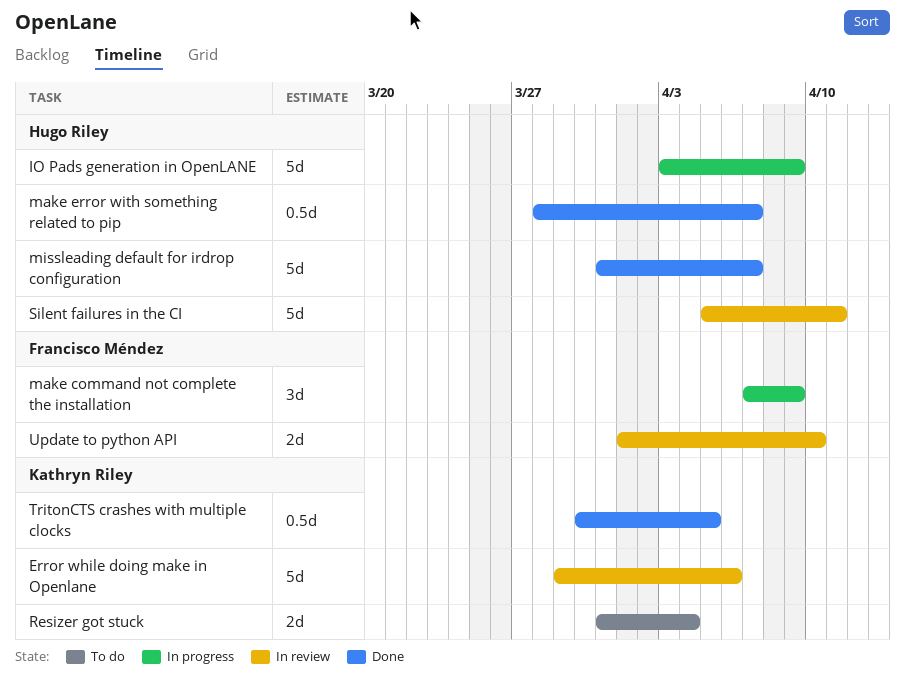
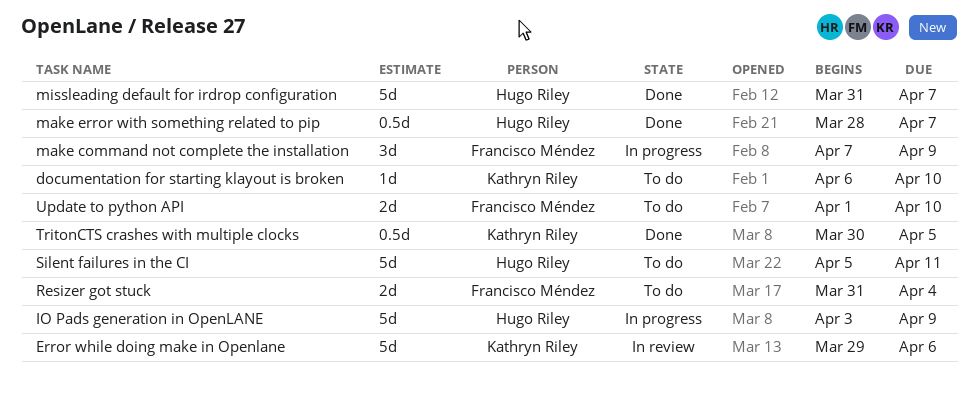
documentation for starting klayout is broken: none -> present
Resizer got stuck, owner: Kathryn Riley -> Francisco Méndez
Silent failures in the CI, status: In review -> To do
Update to python API, status: In review -> To do

